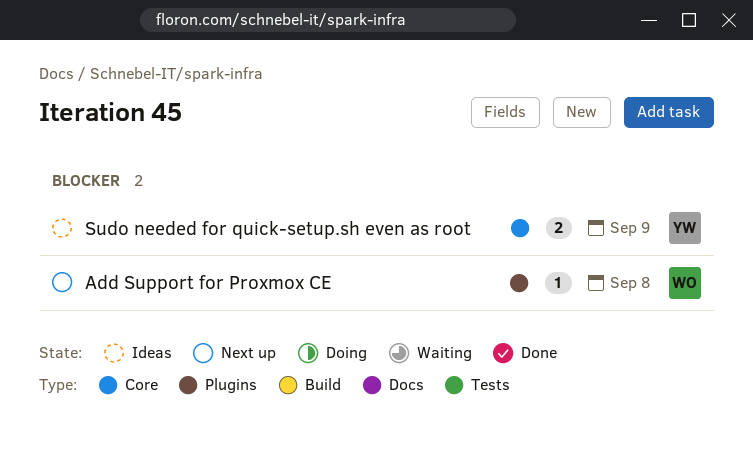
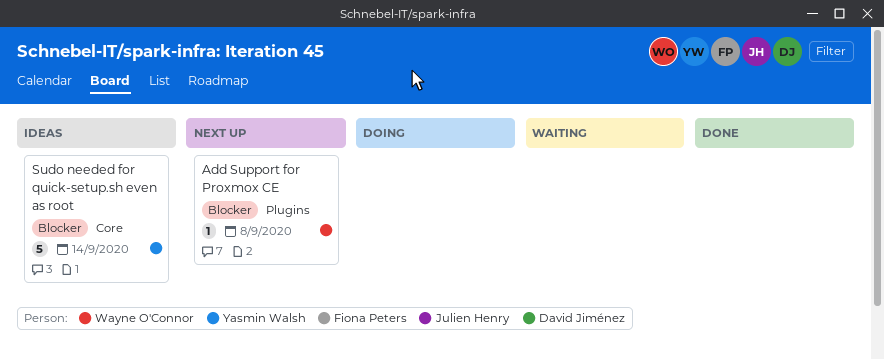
Sudo needed for quick-setup.sh even as root, estimate: 2 -> 5
Sudo needed for quick-setup.sh even as root, due: Sep 9 -> Sep 14

